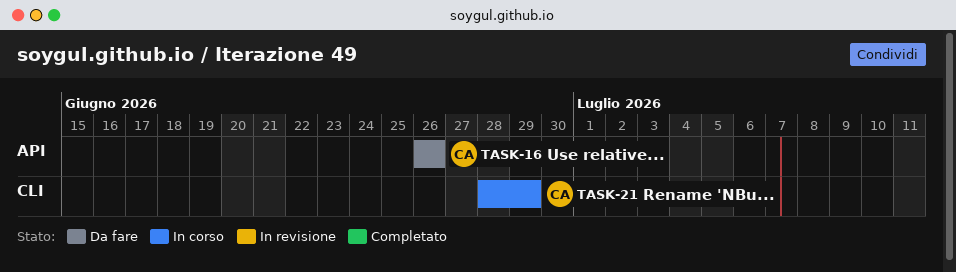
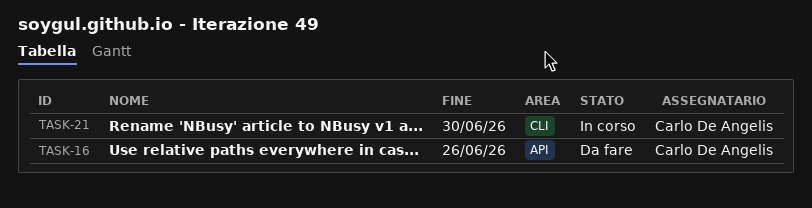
TASK-21, due: Jun 29 -> Jun 30

